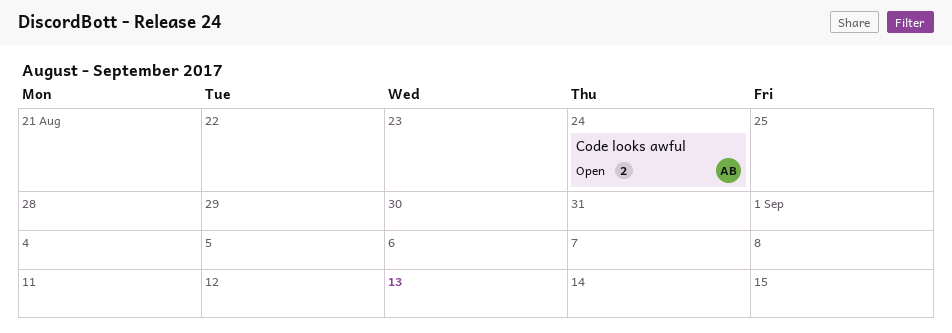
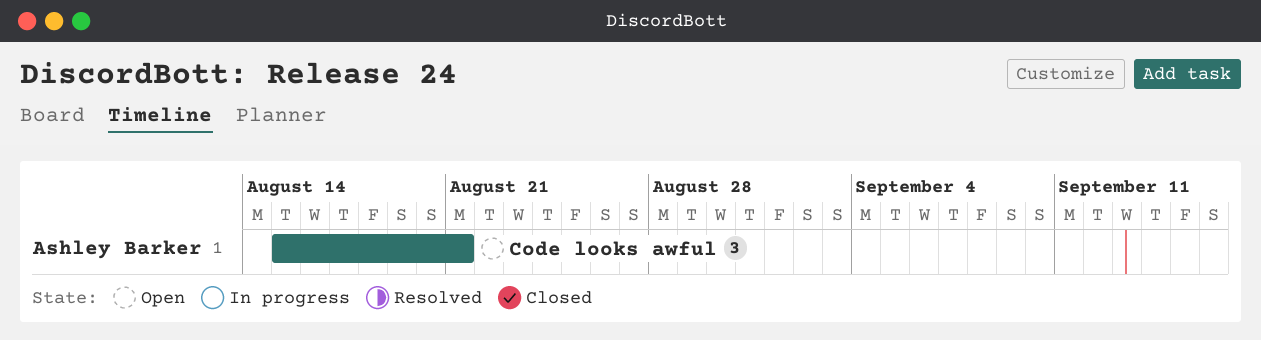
Code looks awful, estimate: 2 -> 3
Code looks awful, due: Aug 24 -> Aug 21

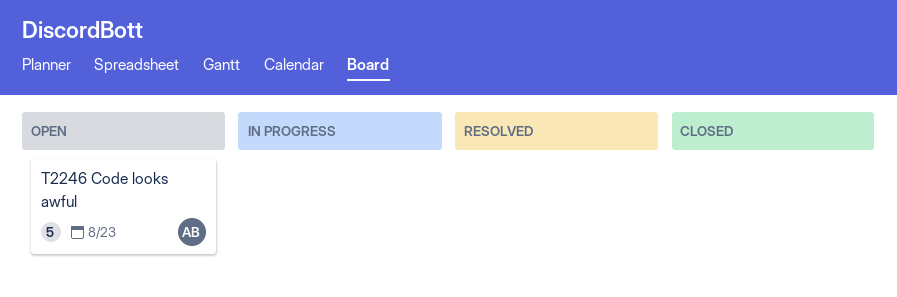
Code looks awful, estimate: 3 -> 5
Code looks awful, due: Aug 21 -> Aug 23

